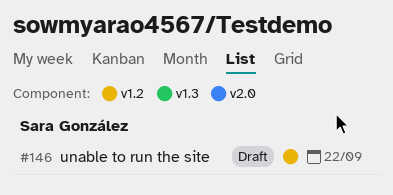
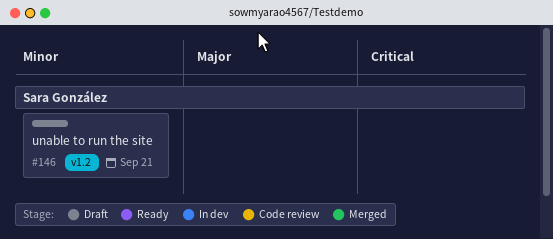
#146, due: Sep 22 -> Sep 21

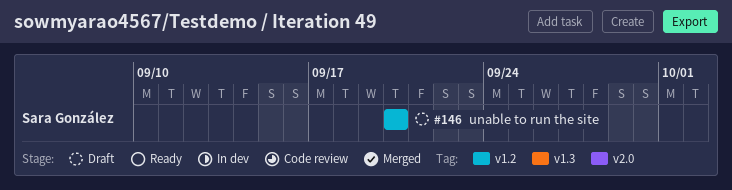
#146, due: Sep 21 -> Sep 20

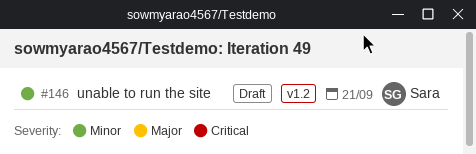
#146, due: Sep 20 -> Sep 21

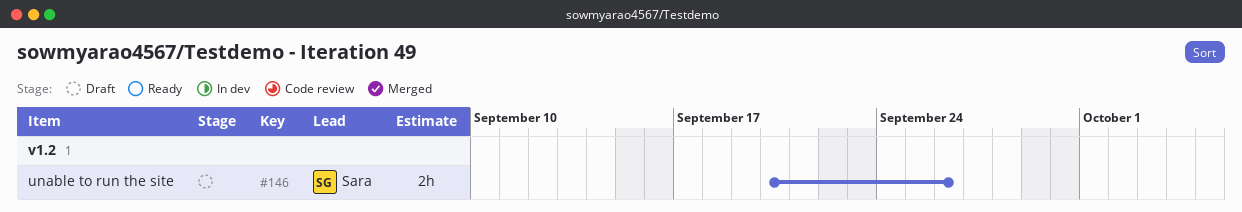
#146, due: Sep 21 -> Sep 26

